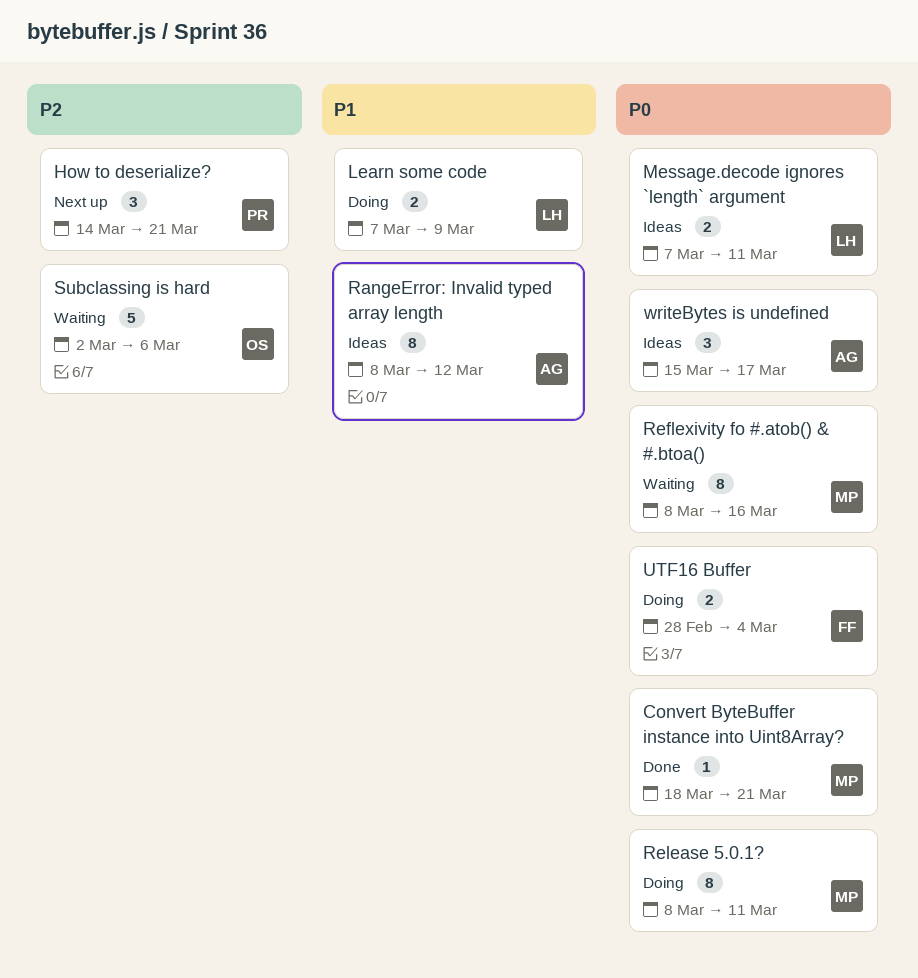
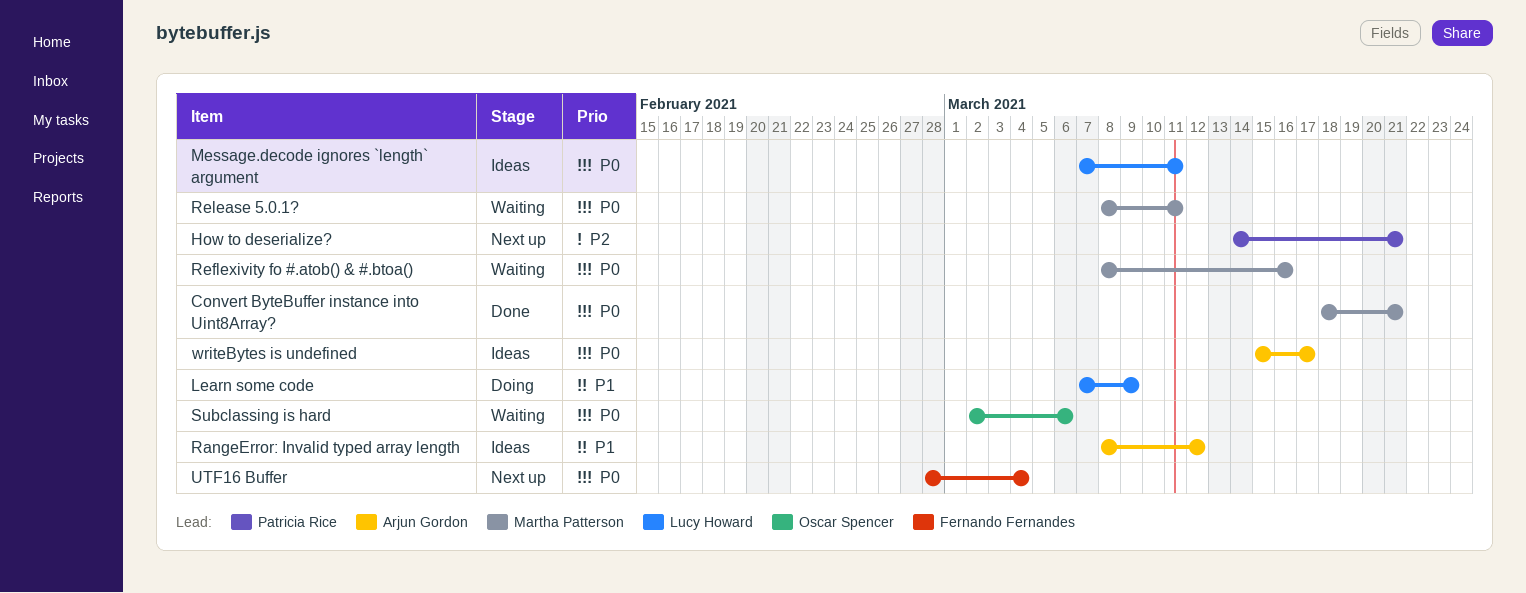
Release 5.0.1?, status: Doing -> Waiting
Subclassing is hard, priority: P2 -> P0
UTF16 Buffer, status: Doing -> Next up

